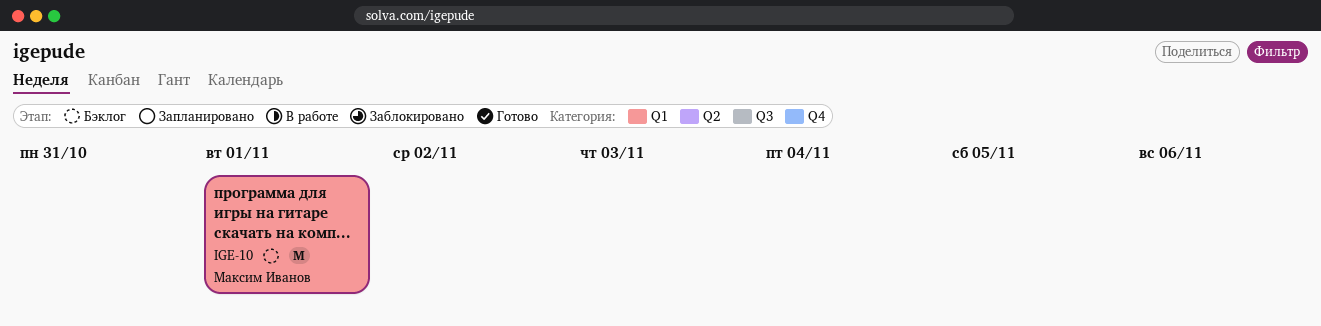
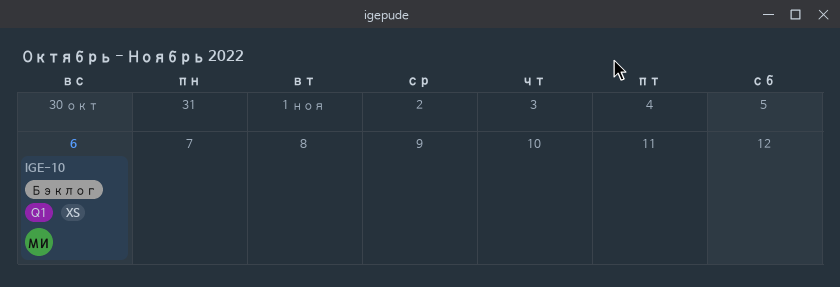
IGE-10, estimate: M -> XS
IGE-10, due: Nov 1 -> Nov 6

